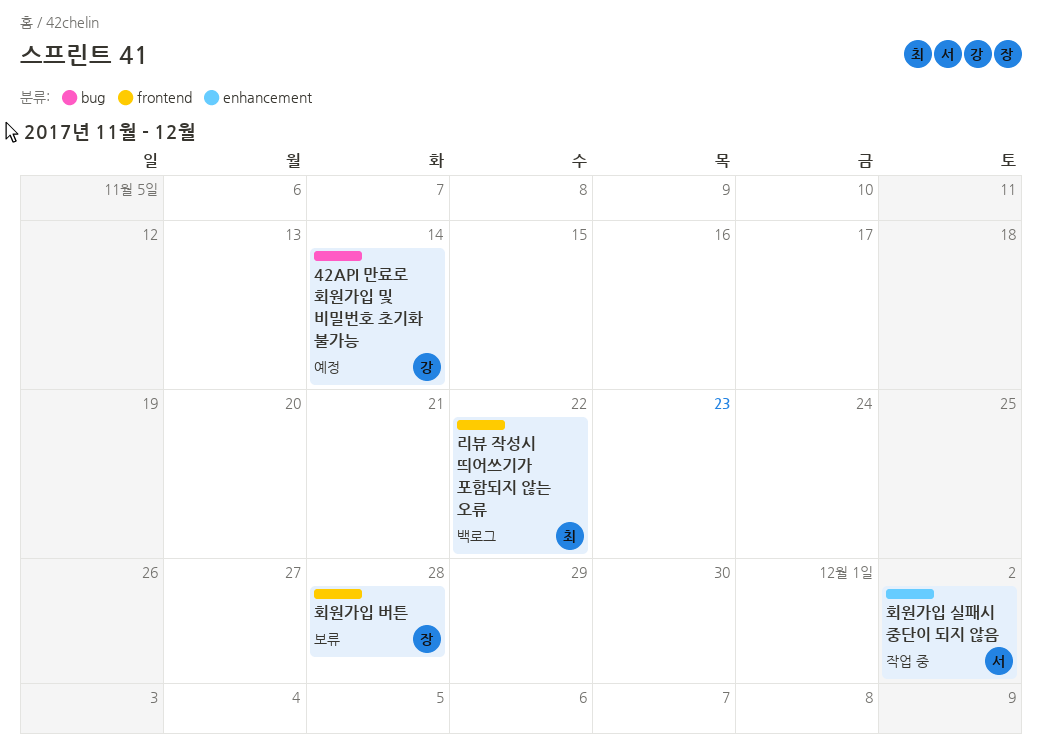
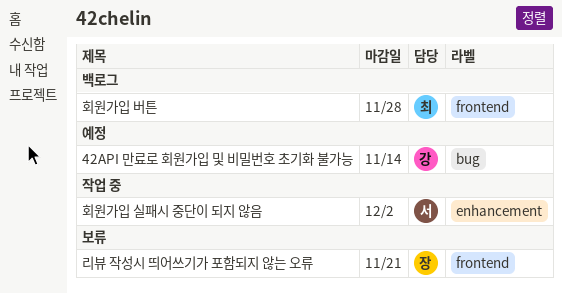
리뷰 작성시 띄어쓰기가 포함되지 않는 오류, status: 백로그 -> 보류
리뷰 작성시 띄어쓰기가 포함되지 않는 오류, owner: 최 -> 장
리뷰 작성시 띄어쓰기가 포함되지 않는 오류, due: Nov 22 -> Nov 21
회원가입 버튼, status: 보류 -> 백로그
회원가입 버튼, owner: 장 -> 최

